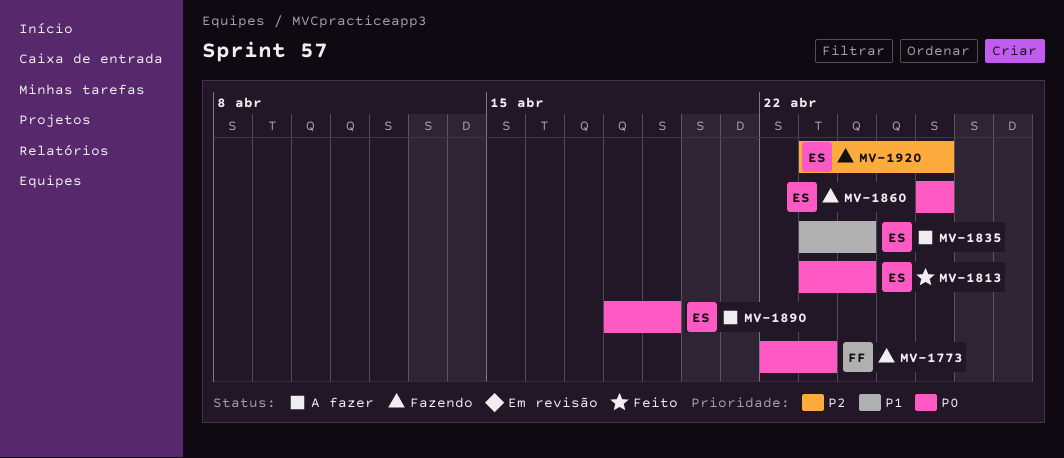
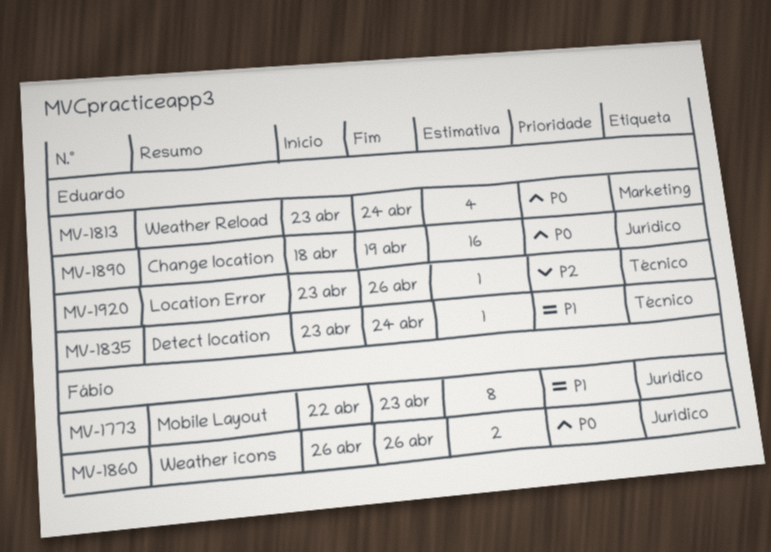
MV-1773, priority: P0 -> P1
MV-1860, owner: Eduardo -> Fábio

